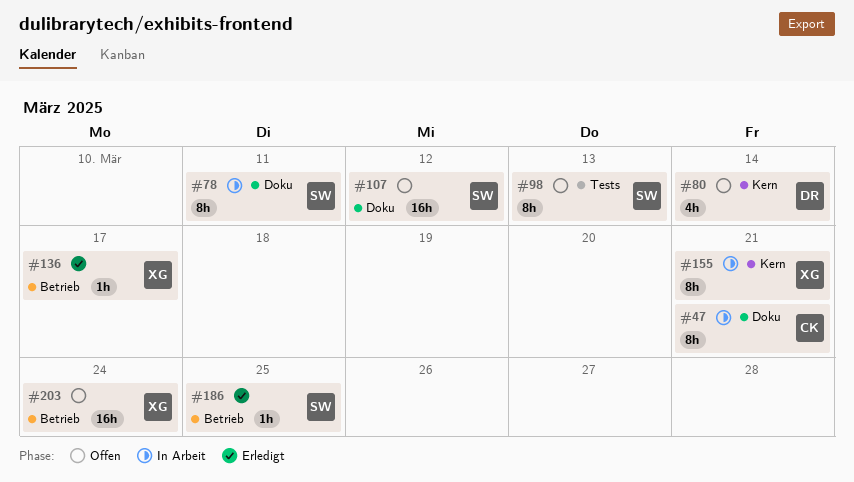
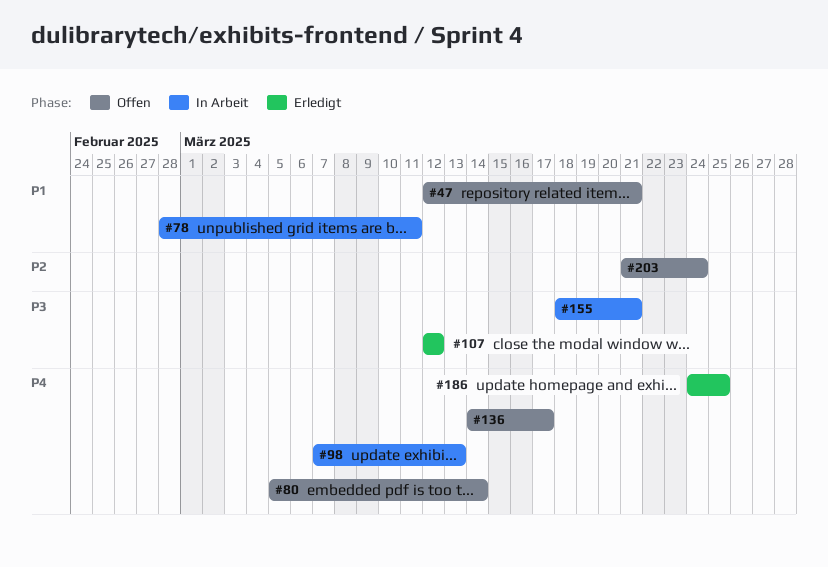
#47, status: In Arbeit -> Offen
#98, status: Offen -> In Arbeit
#107, status: Offen -> Erledigt
#136, status: Erledigt -> Offen

